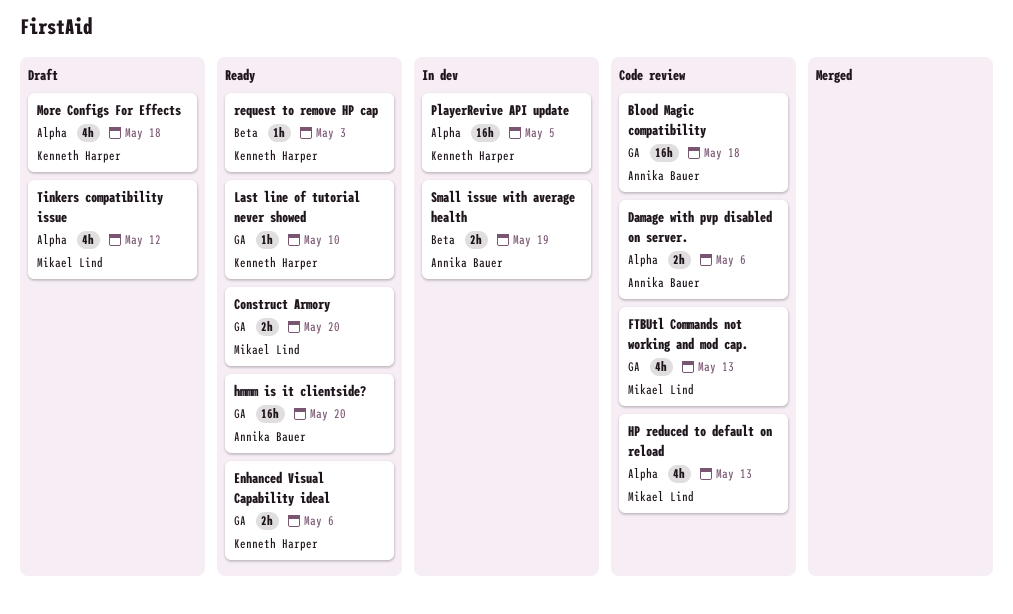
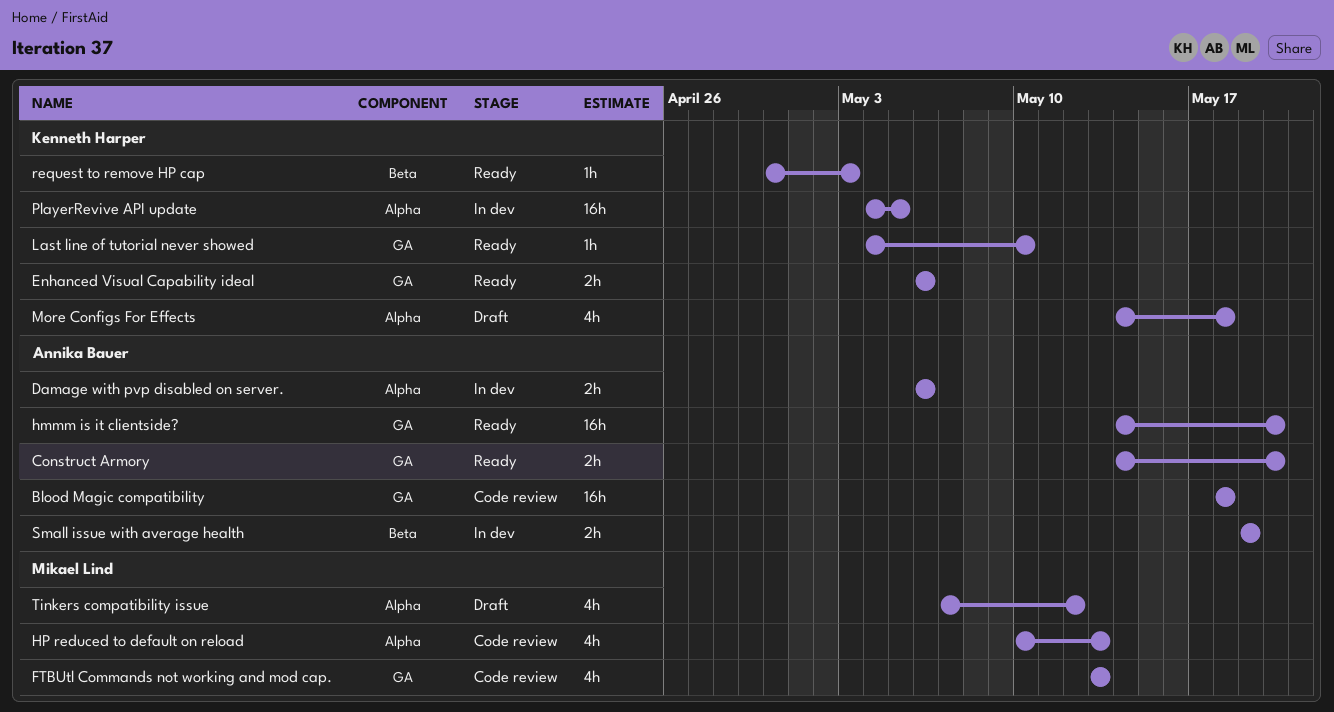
Construct Armory, owner: Mikael Lind -> Annika Bauer
Damage with pvp disabled on server., status: Code review -> In dev

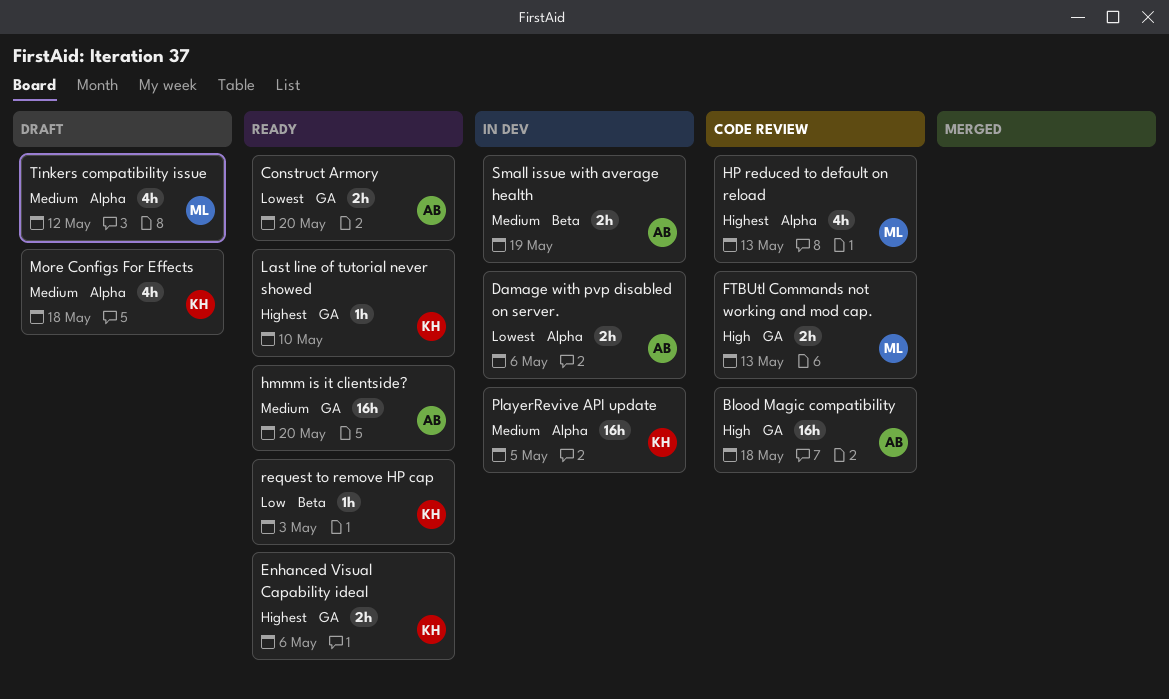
FTBUtl Commands not working and mod cap., estimate: 4h -> 2h

